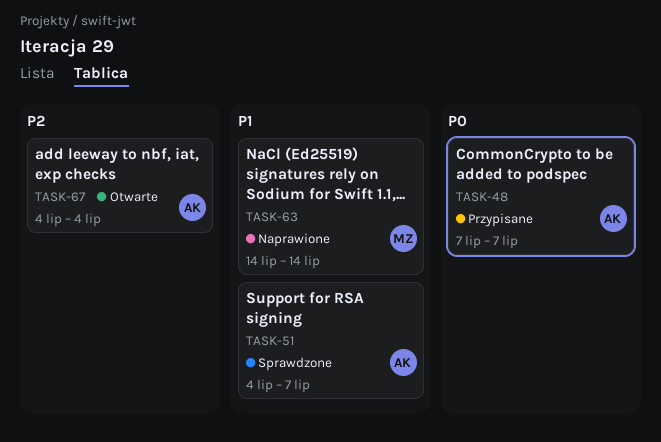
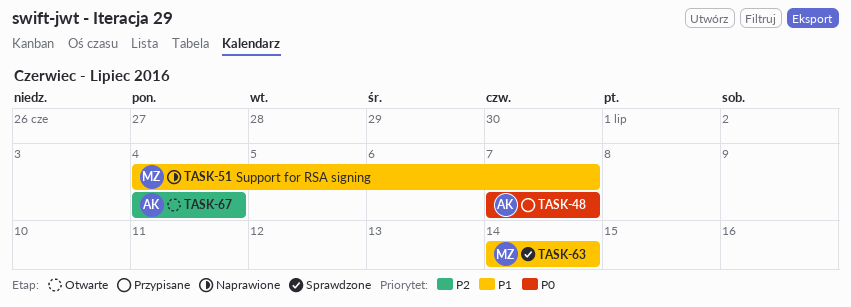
TASK-51, status: Sprawdzone -> Naprawione
TASK-51, owner: AK -> MZ
TASK-63, status: Naprawione -> Sprawdzone

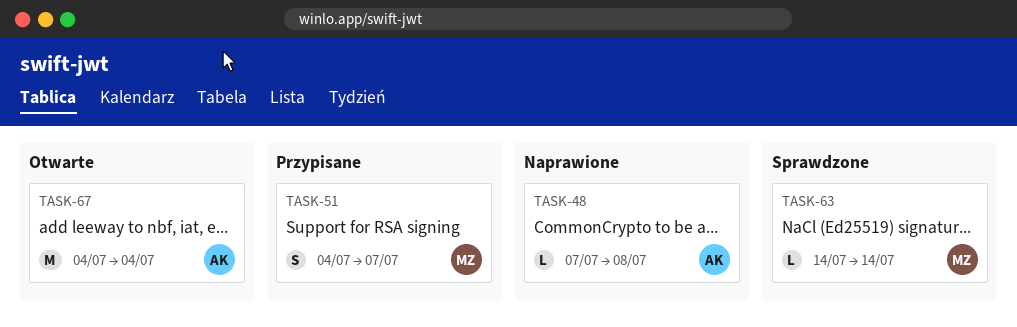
TASK-48, status: Przypisane -> Naprawione
TASK-48, due: Jul 7 -> Jul 8
TASK-51, status: Naprawione -> Przypisane

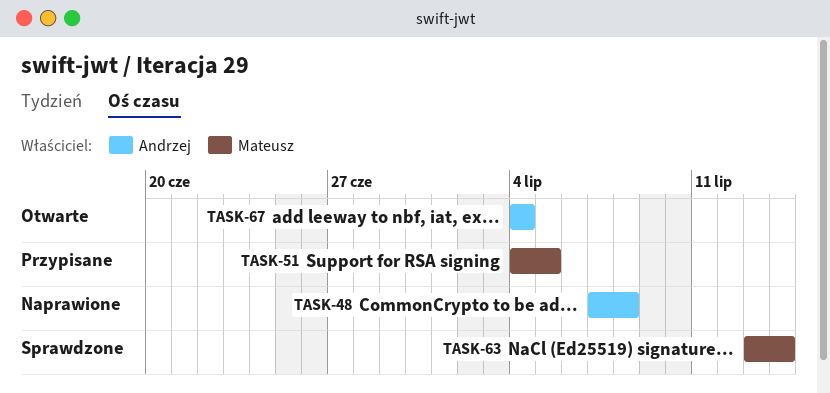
TASK-51, due: Jul 7 -> Jul 5
TASK-63, start: Jul 14 -> Jul 13

